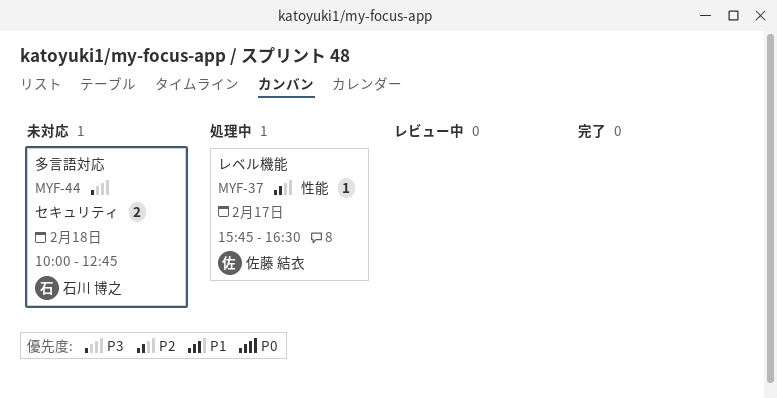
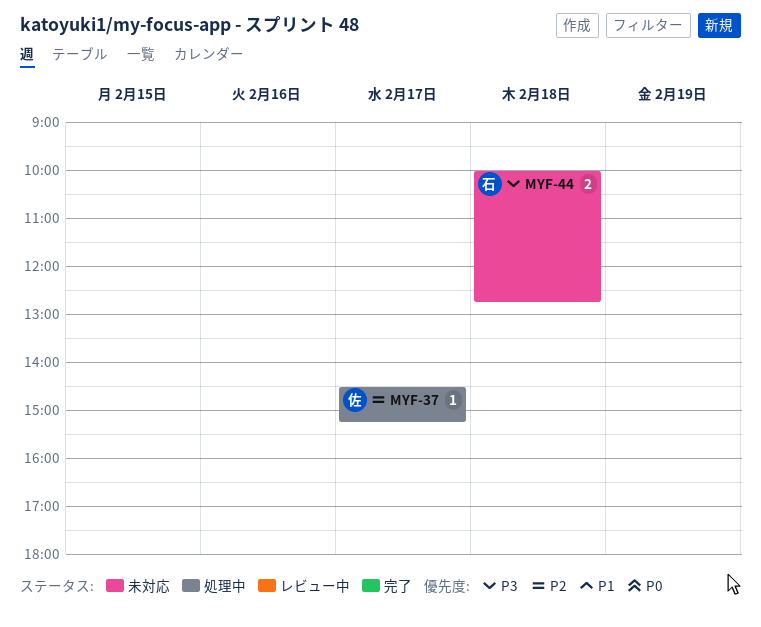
MYF-37, begins: 15:45 -> 14:30
MYF-37, ends: 16:30 -> 15:15

